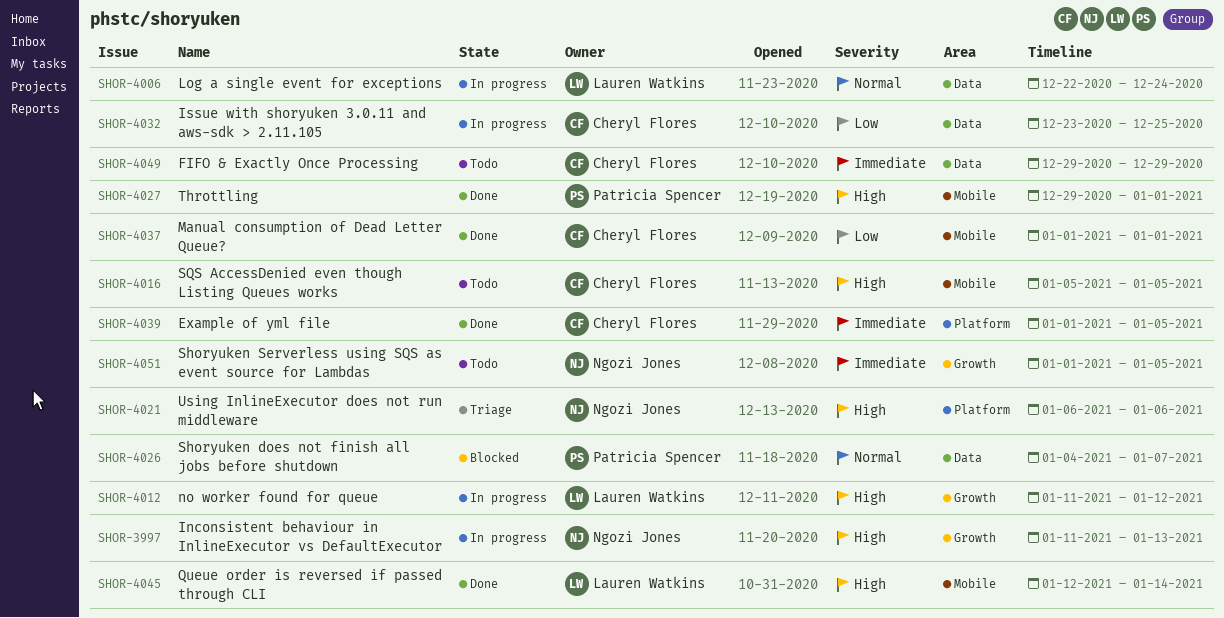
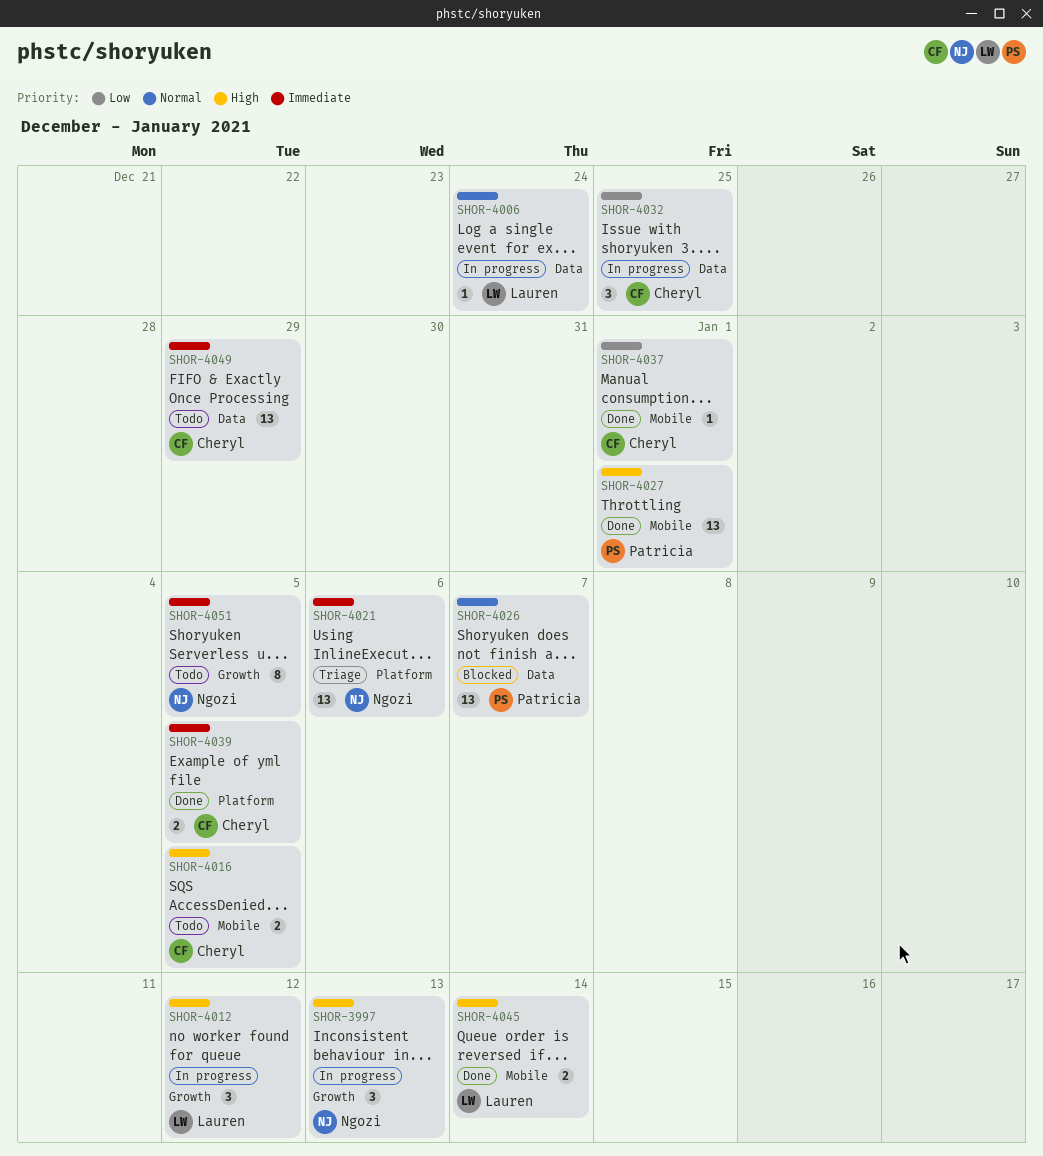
SHOR-4021, priority: High -> Immediate

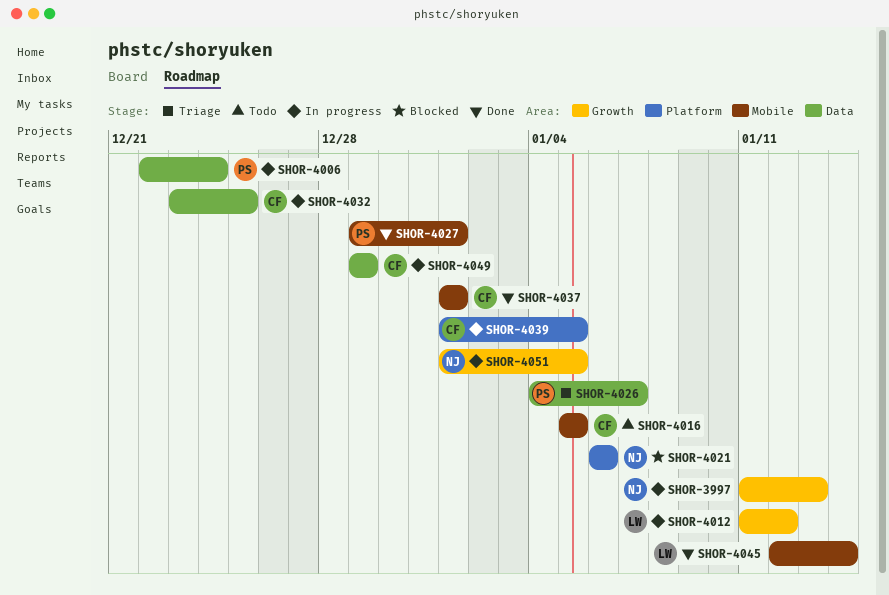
SHOR-4006, owner: Lauren -> Patricia
SHOR-4021, status: Triage -> Blocked
SHOR-4026, status: Blocked -> Triage
SHOR-4039, status: Done -> In progress
SHOR-4049, status: Todo -> In progress
SHOR-4051, status: Todo -> In progress

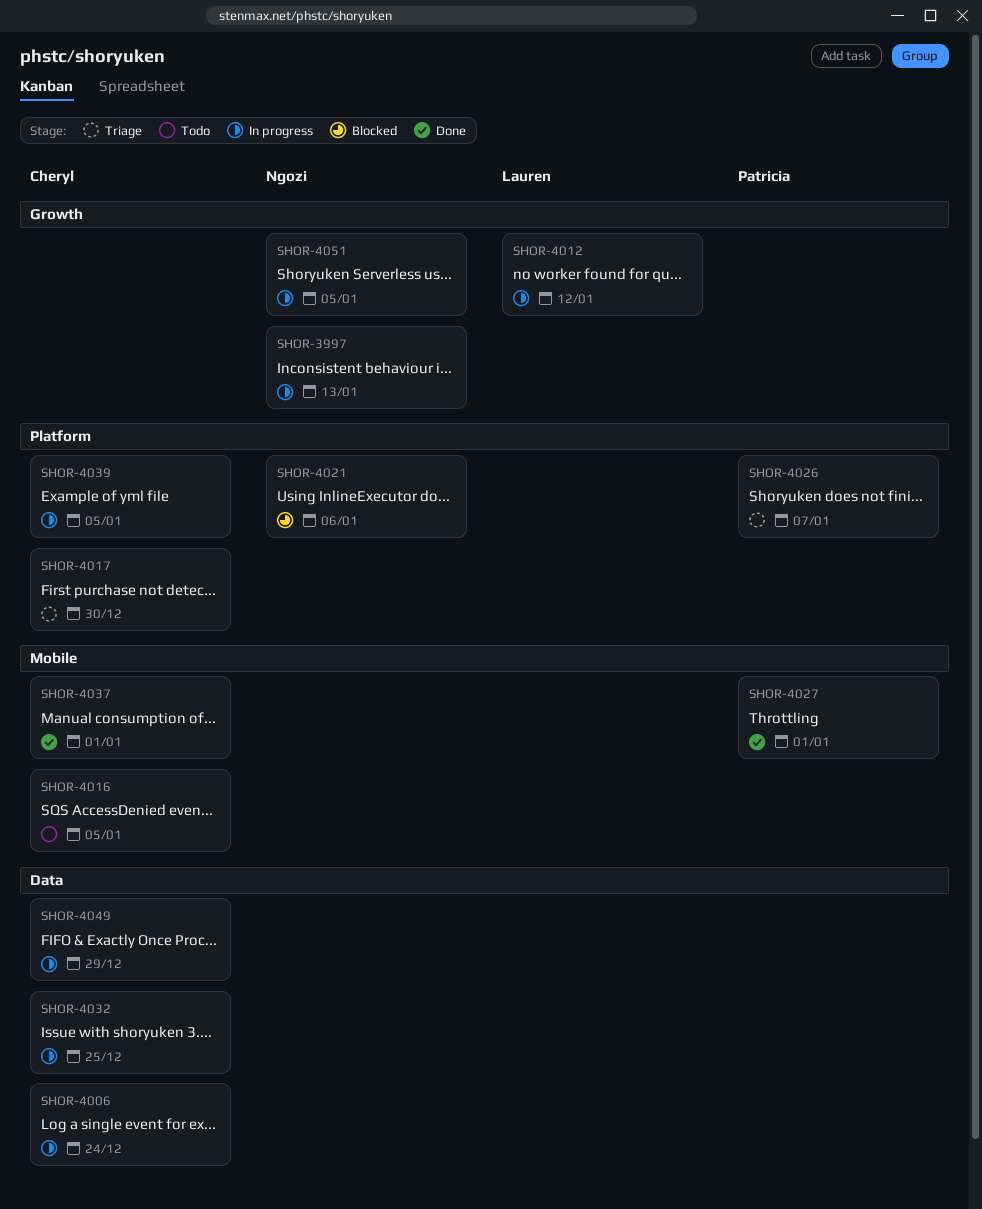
SHOR-4006, owner: Patricia -> Cheryl
SHOR-4017: none -> present
SHOR-4026, label: Data -> Platform
SHOR-4045: present -> none

